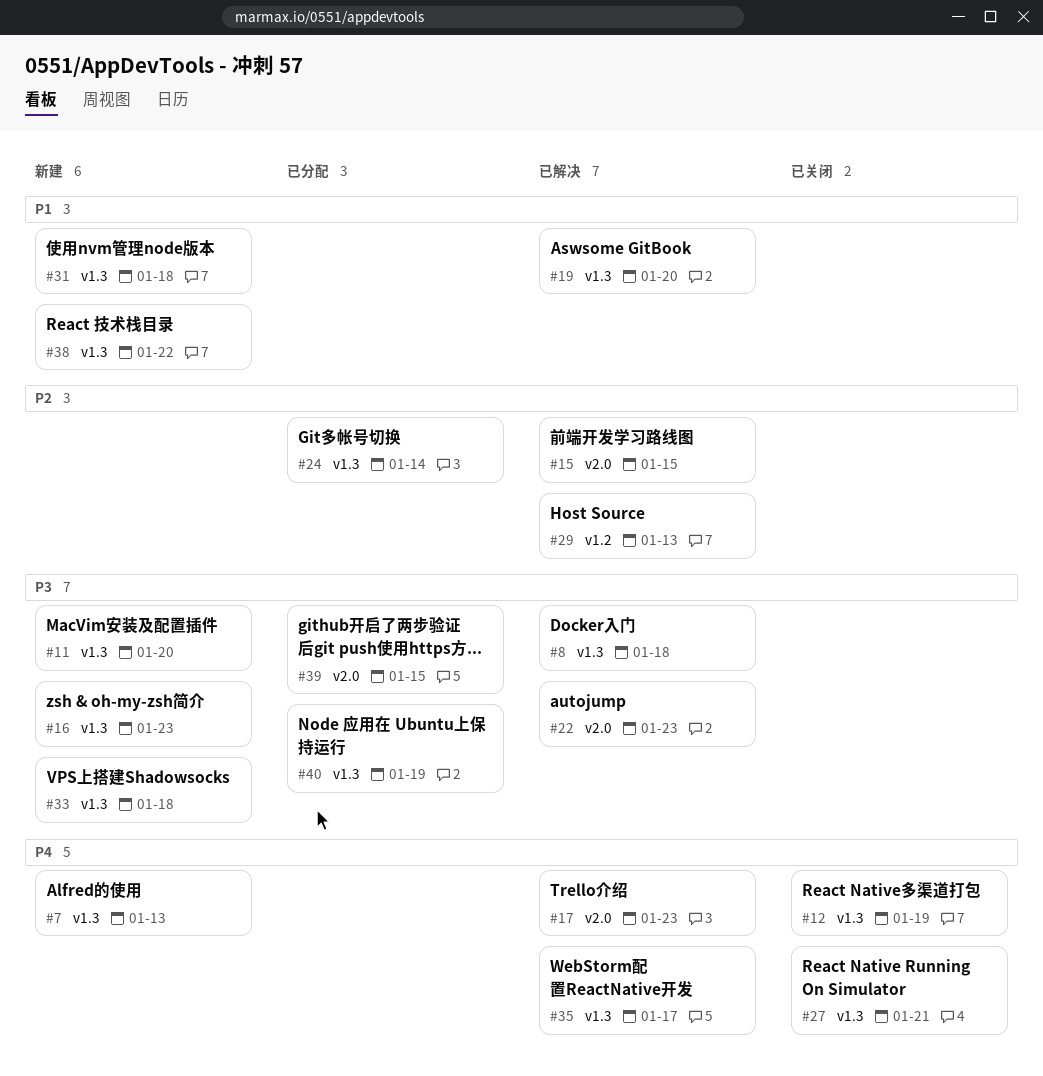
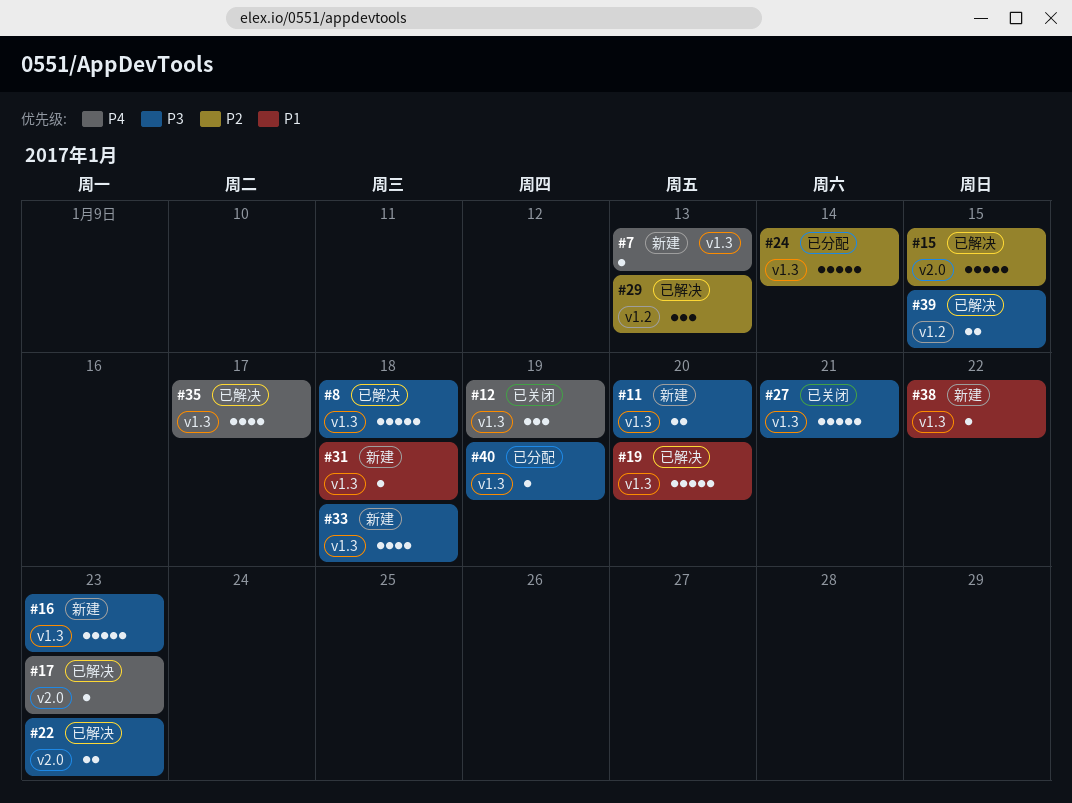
#27, priority: P4 -> P3
#39, status: 已分配 -> 已解决
#39, label: v2.0 -> v1.2

